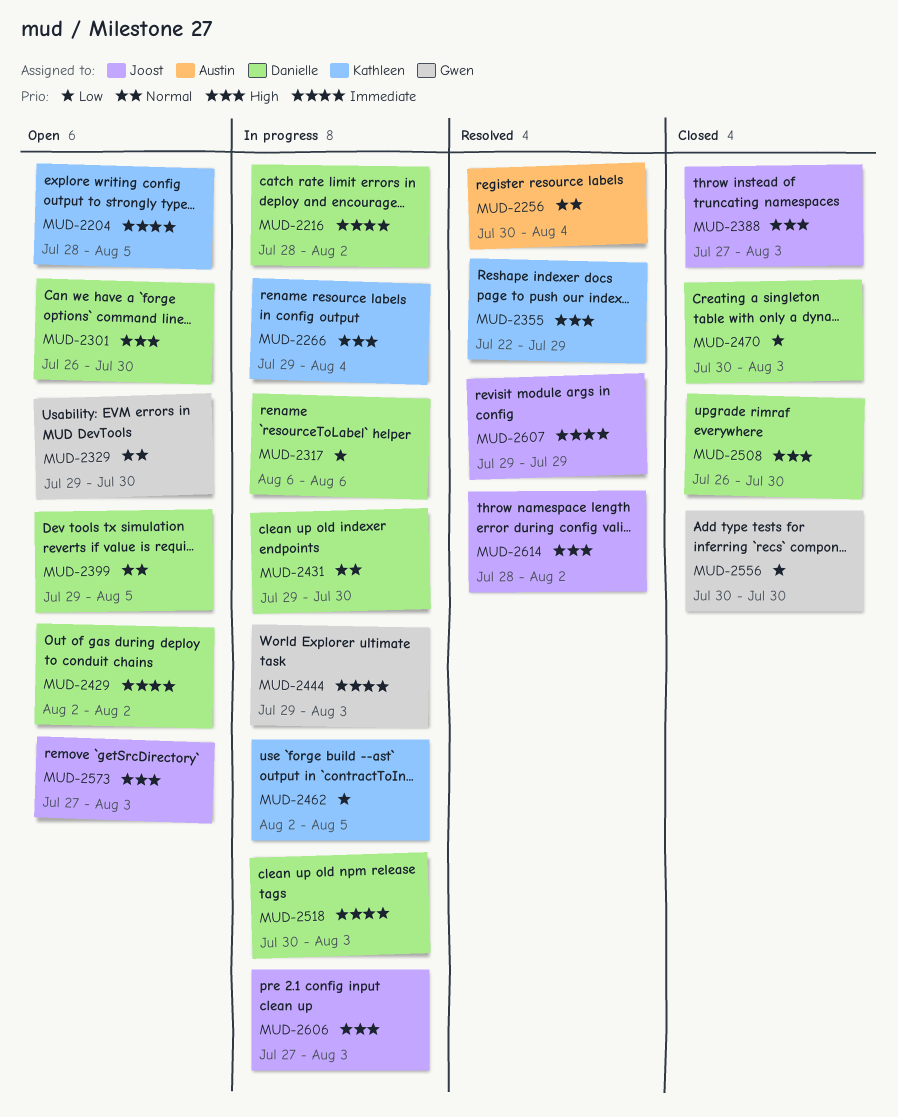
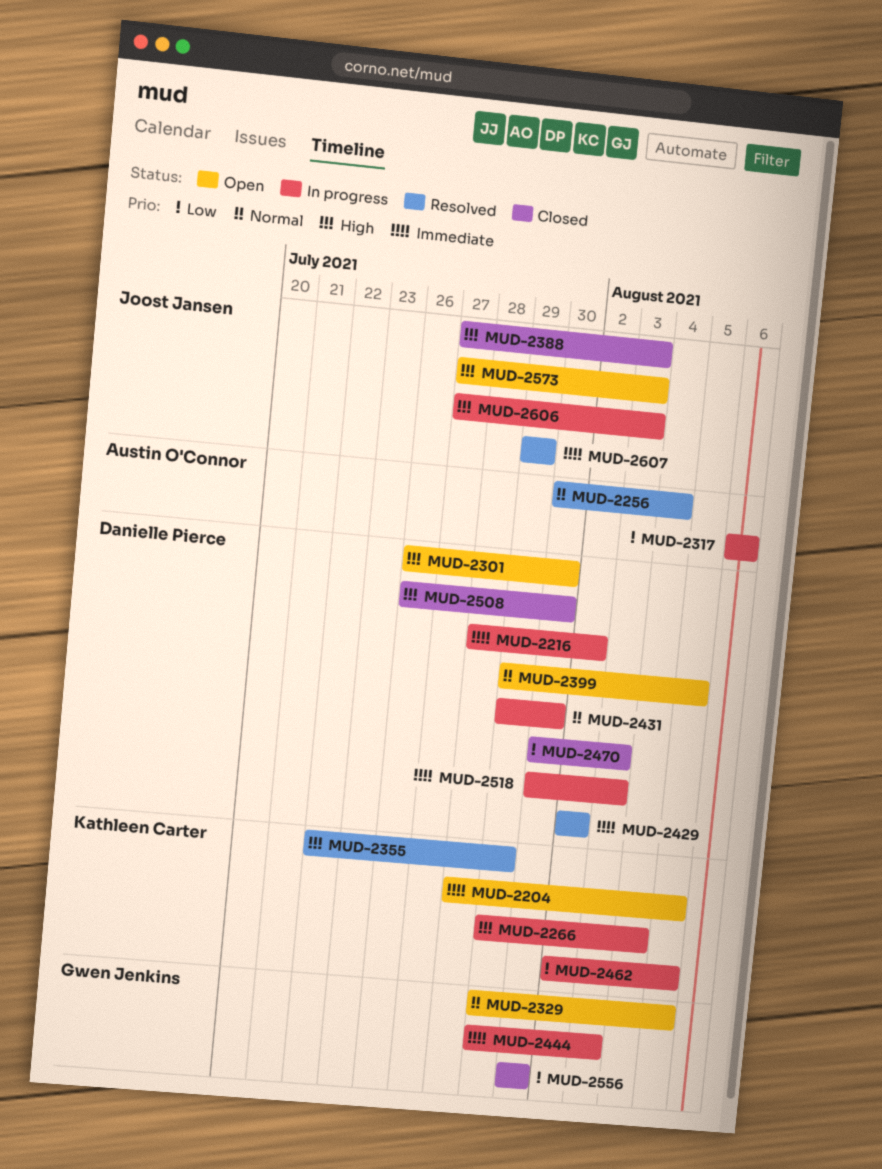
MUD-2317, owner: Danielle Pierce -> Austin O'Connor
MUD-2329, due: Jul 30 -> Aug 5
MUD-2429, status: Open -> Resolved
MUD-2614: present -> none

